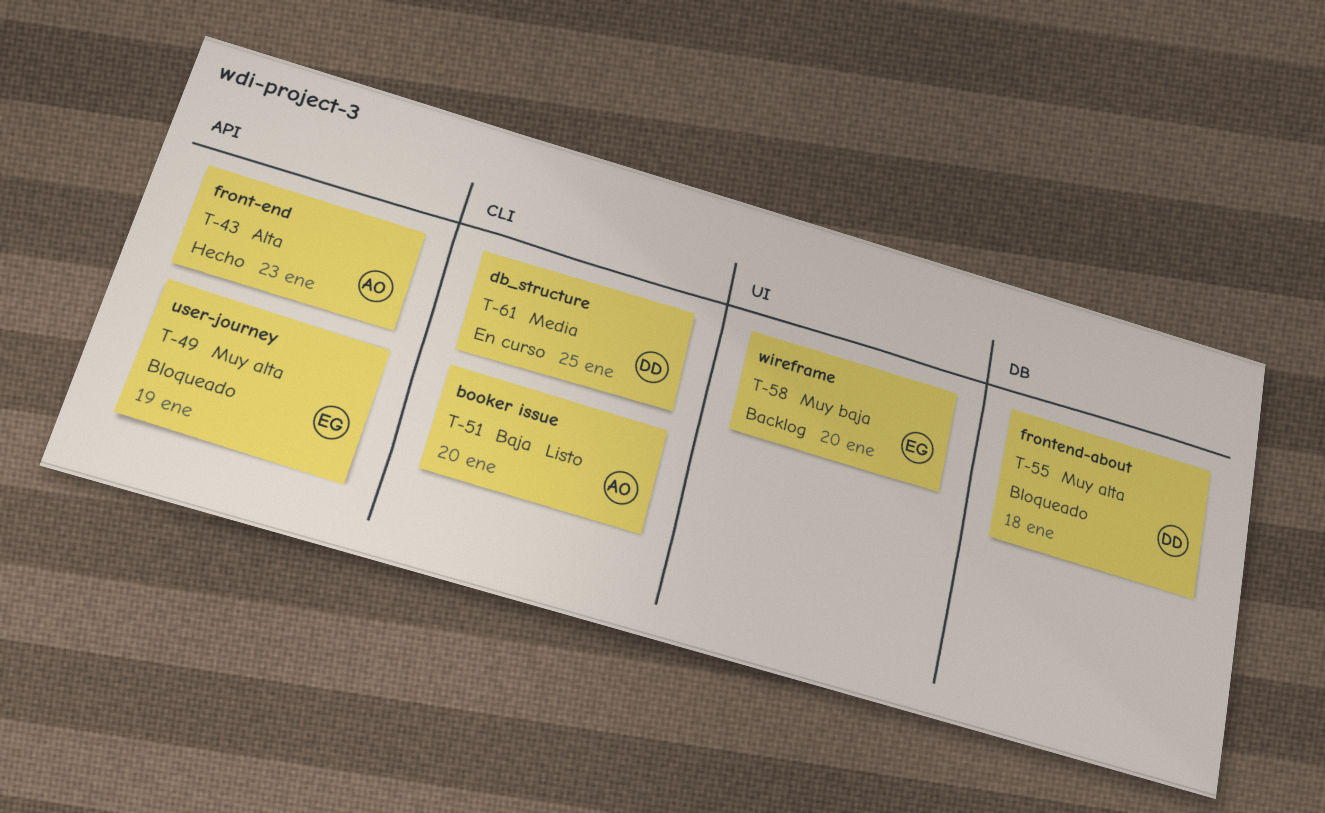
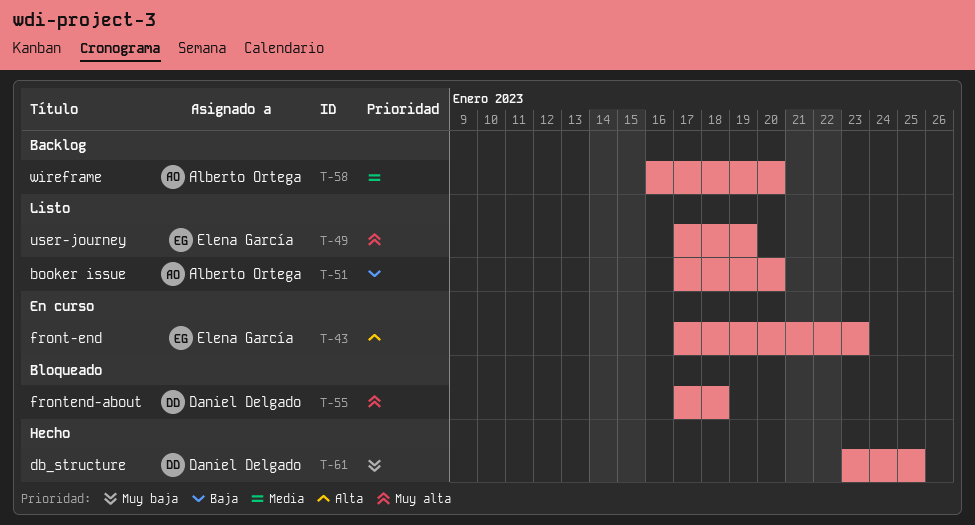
T-43, status: Hecho -> En curso
T-43, owner: Alberto Ortega -> Elena García
T-49, status: Bloqueado -> Listo
T-58, owner: Elena García -> Alberto Ortega
T-58, priority: Muy baja -> Media
T-61, status: En curso -> Hecho
T-61, priority: Media -> Muy baja

